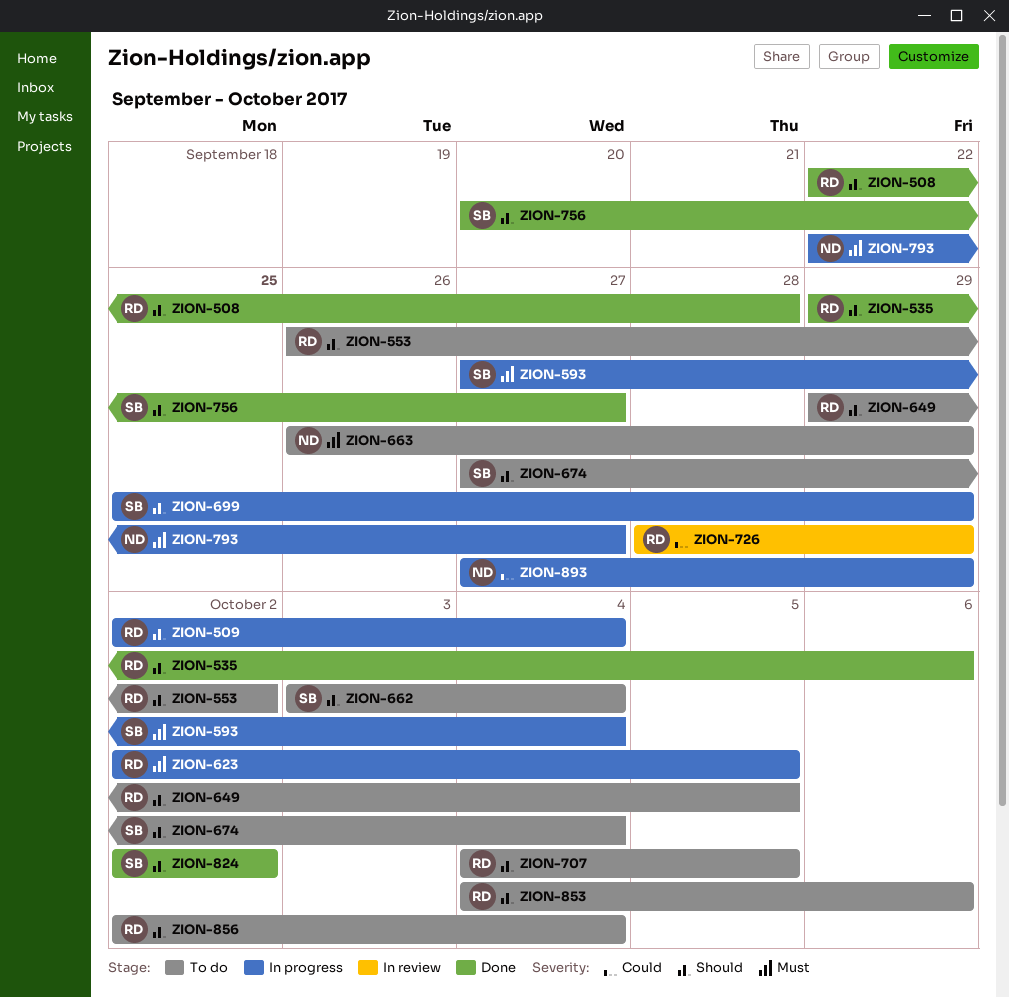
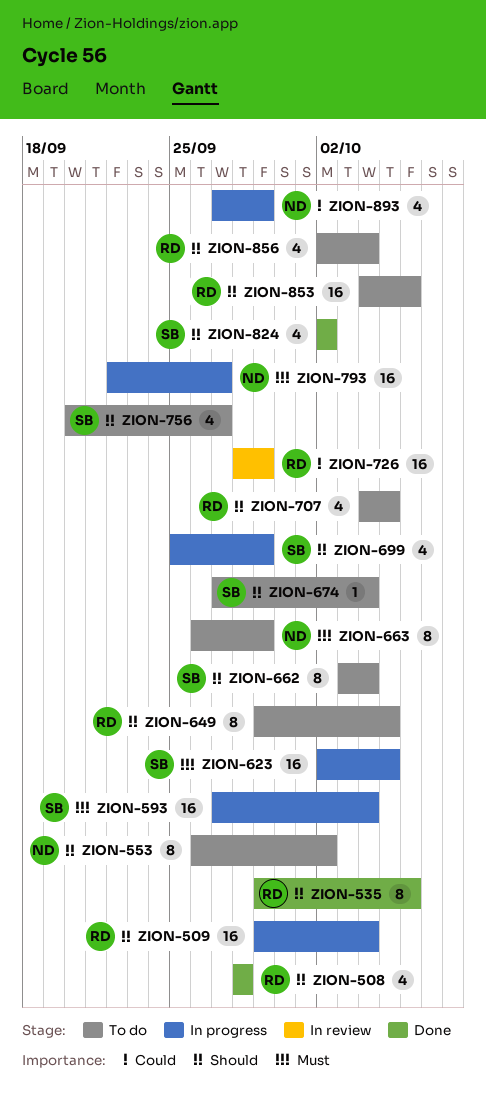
ZION-508, start: Sep 22 -> Sep 28
ZION-509, start: Oct 2 -> Sep 29
ZION-553, owner: RD -> ND
ZION-623, owner: RD -> SB
ZION-756, status: Done -> To do

